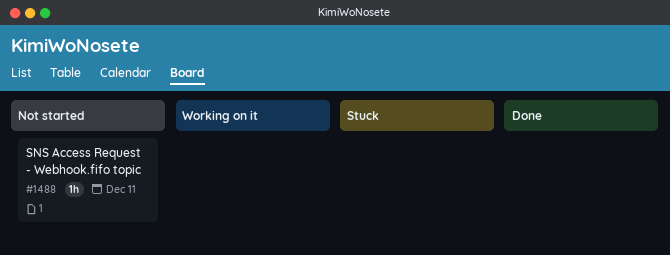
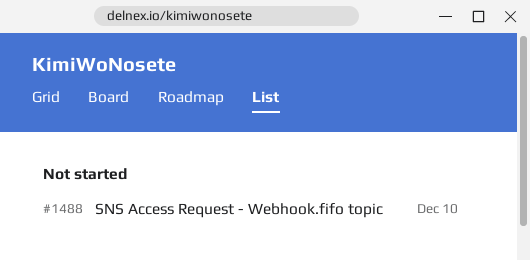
#1488, due: Dec 11 -> Dec 10

